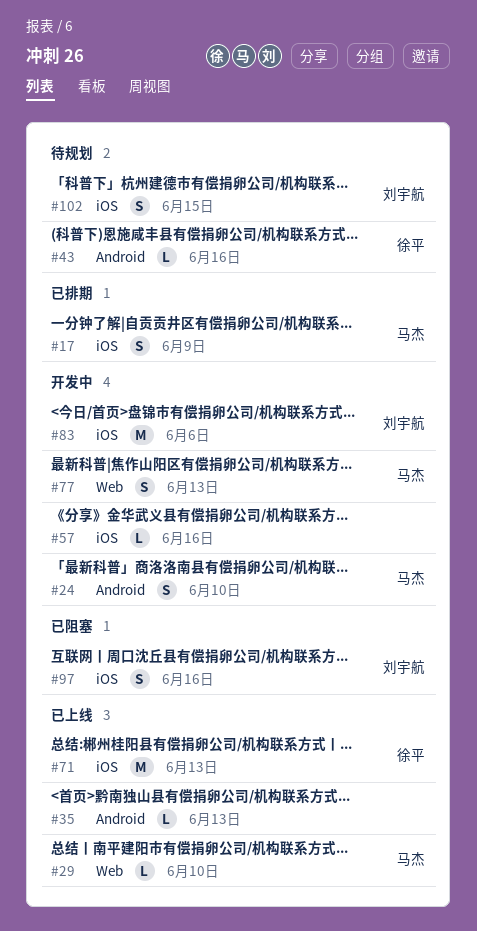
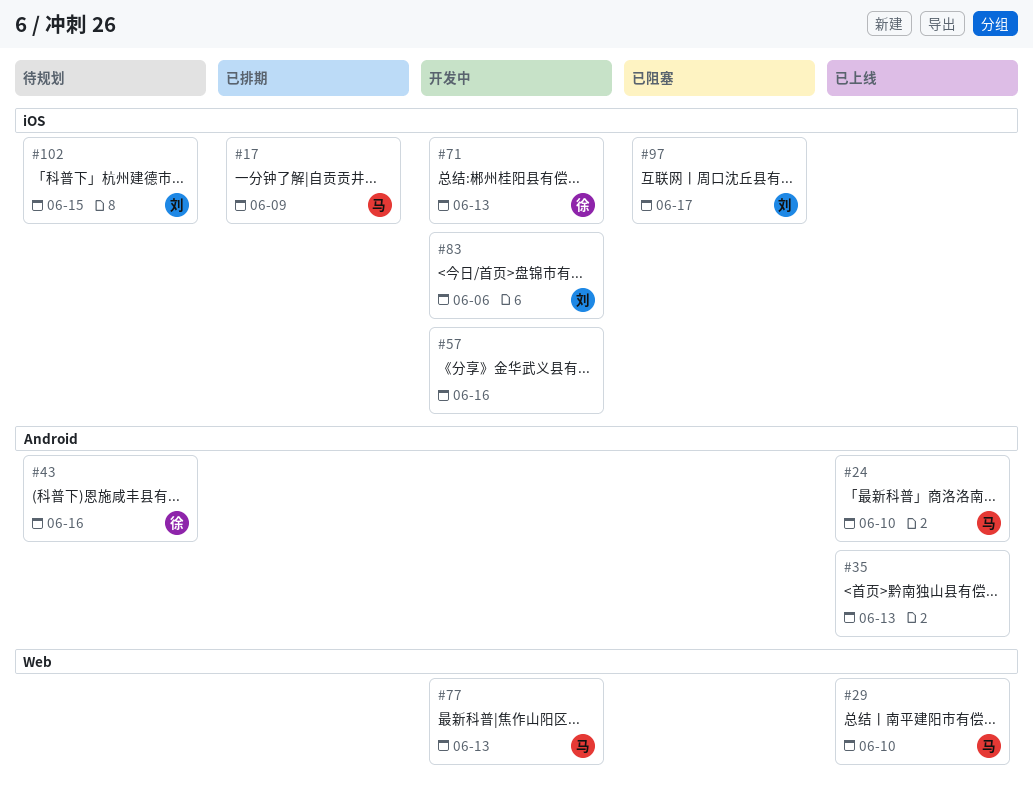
#24, status: 开发中 -> 已上线
#71, status: 已上线 -> 开发中
#97, due: Jun 16 -> Jun 17

